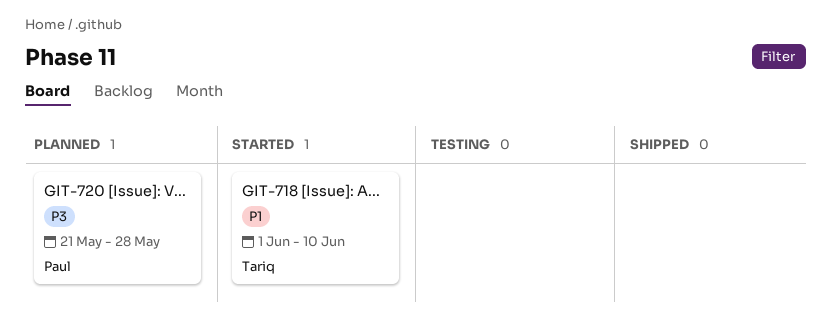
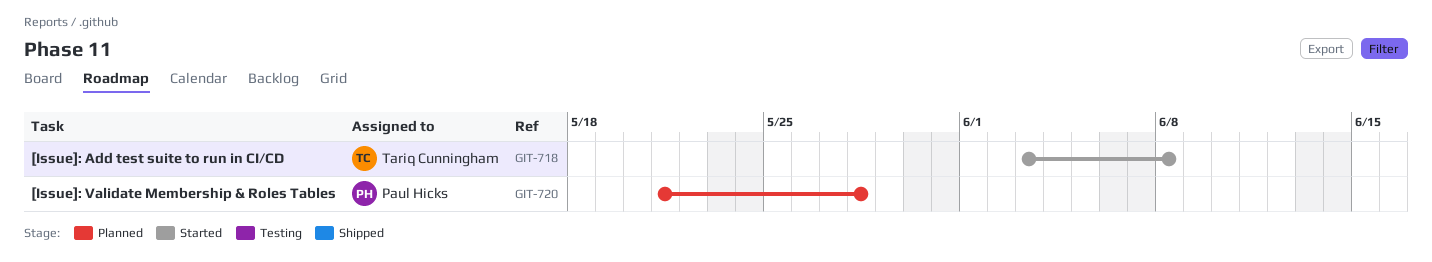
GIT-718, start: Jun 1 -> Jun 3
GIT-718, due: Jun 10 -> Jun 8

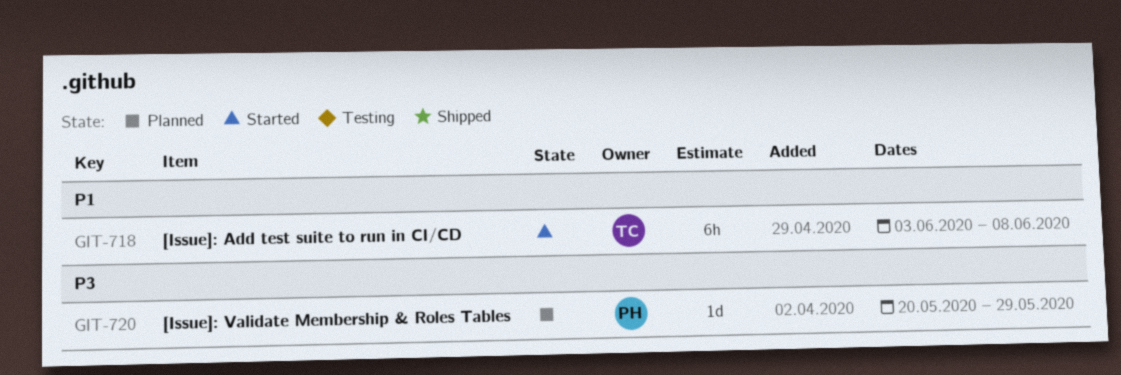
GIT-720, start: May 21 -> May 20
GIT-720, due: May 28 -> May 29

